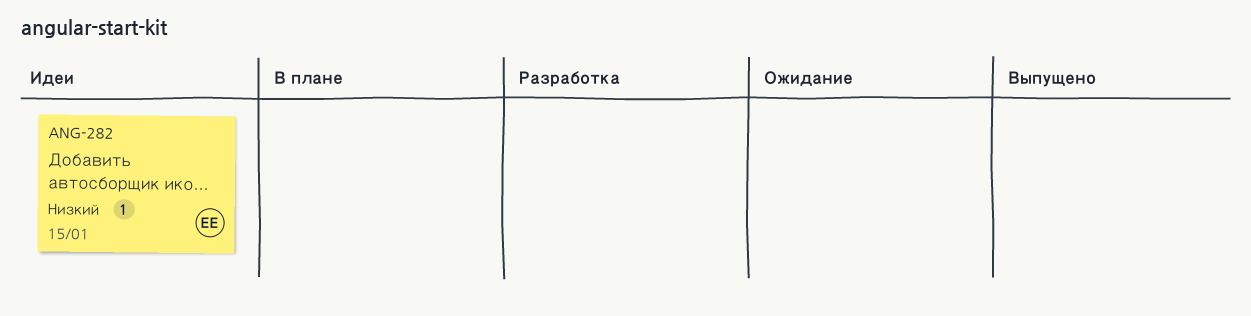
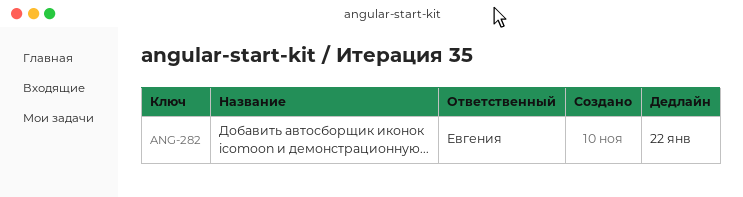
ANG-282, due: Jan 15 -> Jan 22

